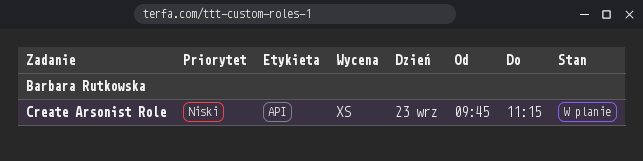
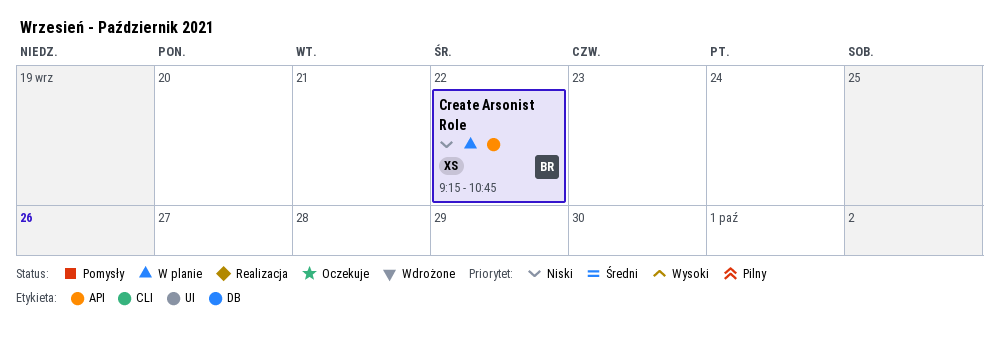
Create Arsonist Role, day: Sep 23 -> Sep 22
Create Arsonist Role, begins: 09:45 -> 09:15
Create Arsonist Role, ends: 11:15 -> 10:45

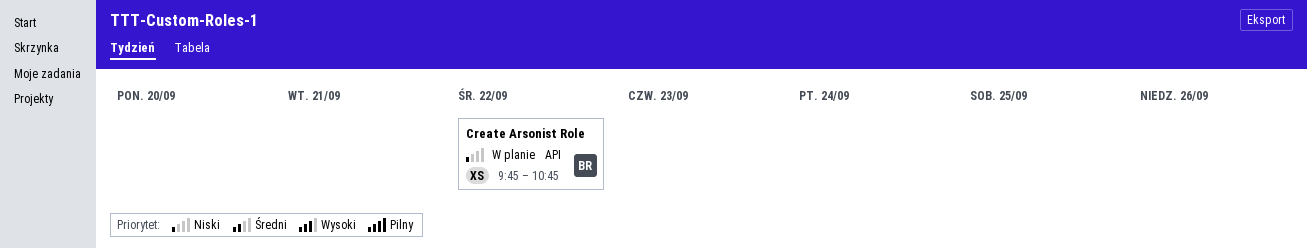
Create Arsonist Role, begins: 09:15 -> 09:45

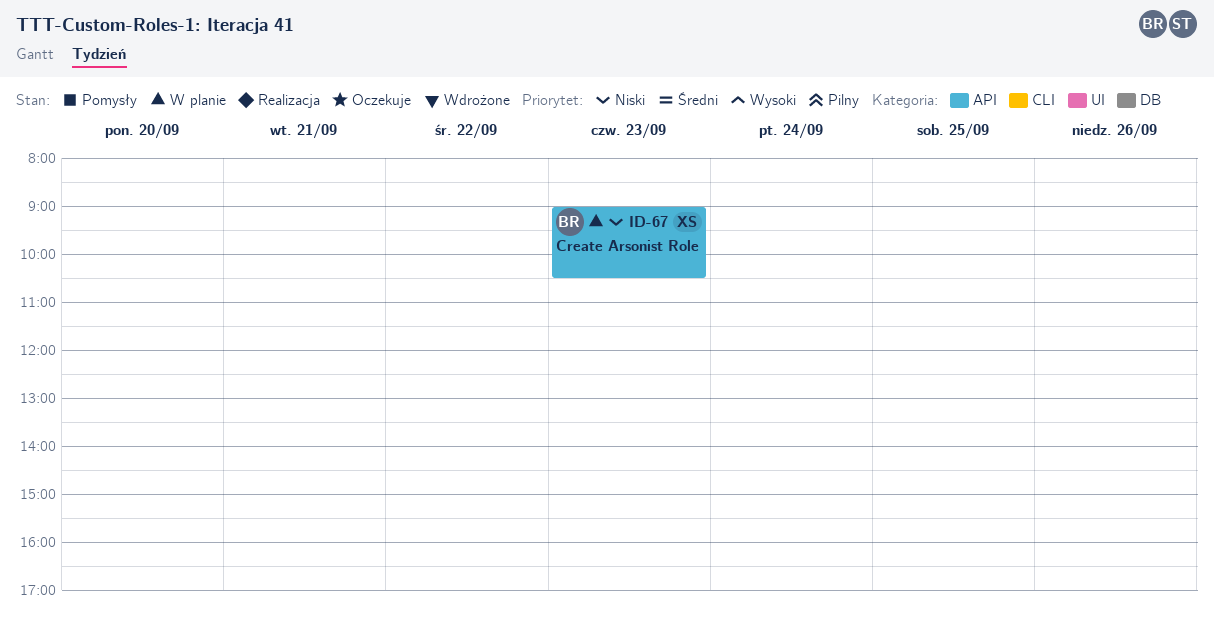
Create Arsonist Role, day: Sep 22 -> Sep 23
Create Arsonist Role, begins: 09:45 -> 09:00
Create Arsonist Role, ends: 10:45 -> 10:30

